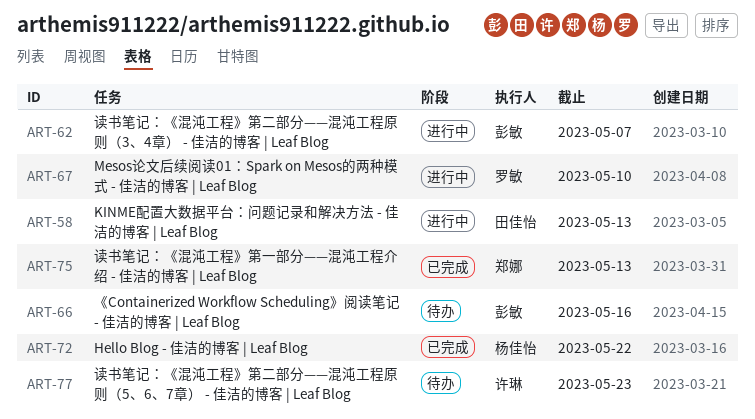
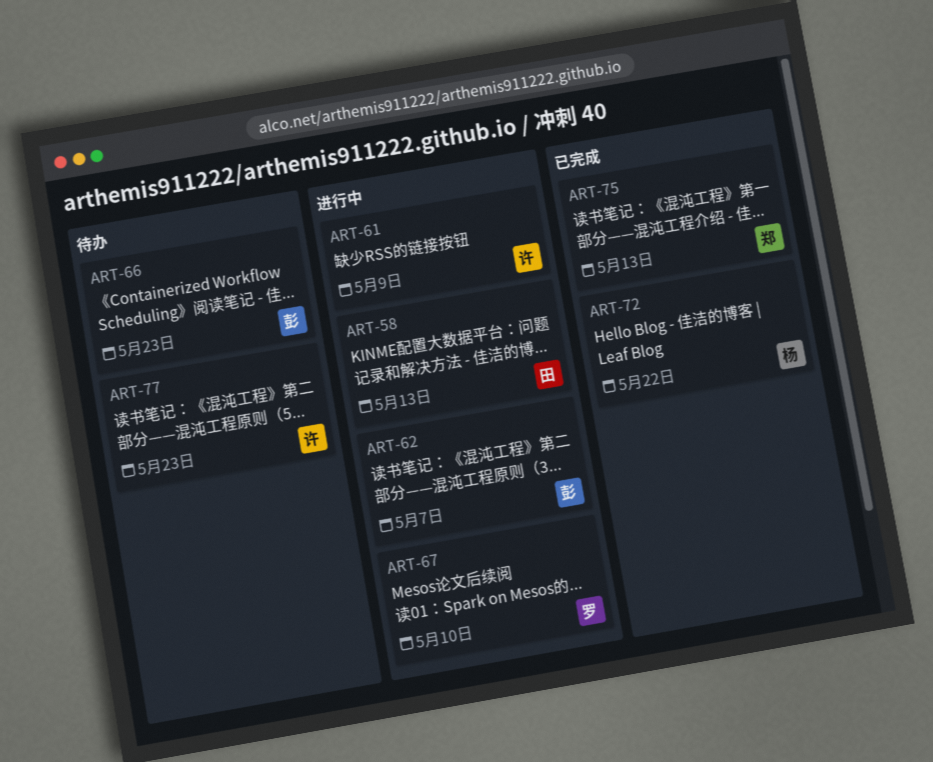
ART-61: none -> present
ART-66, due: May 16 -> May 23

